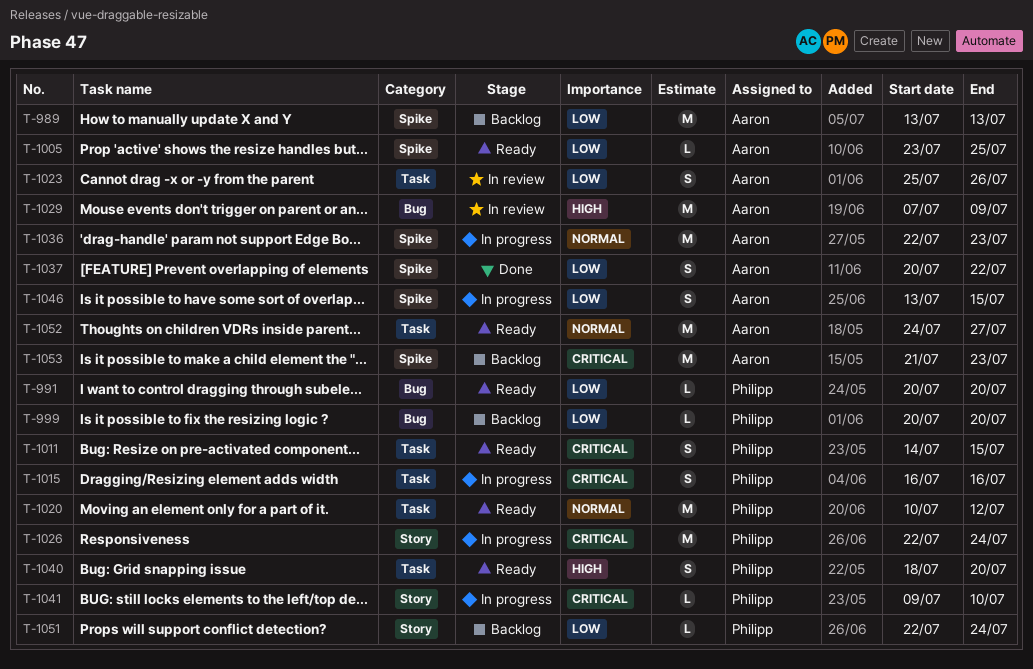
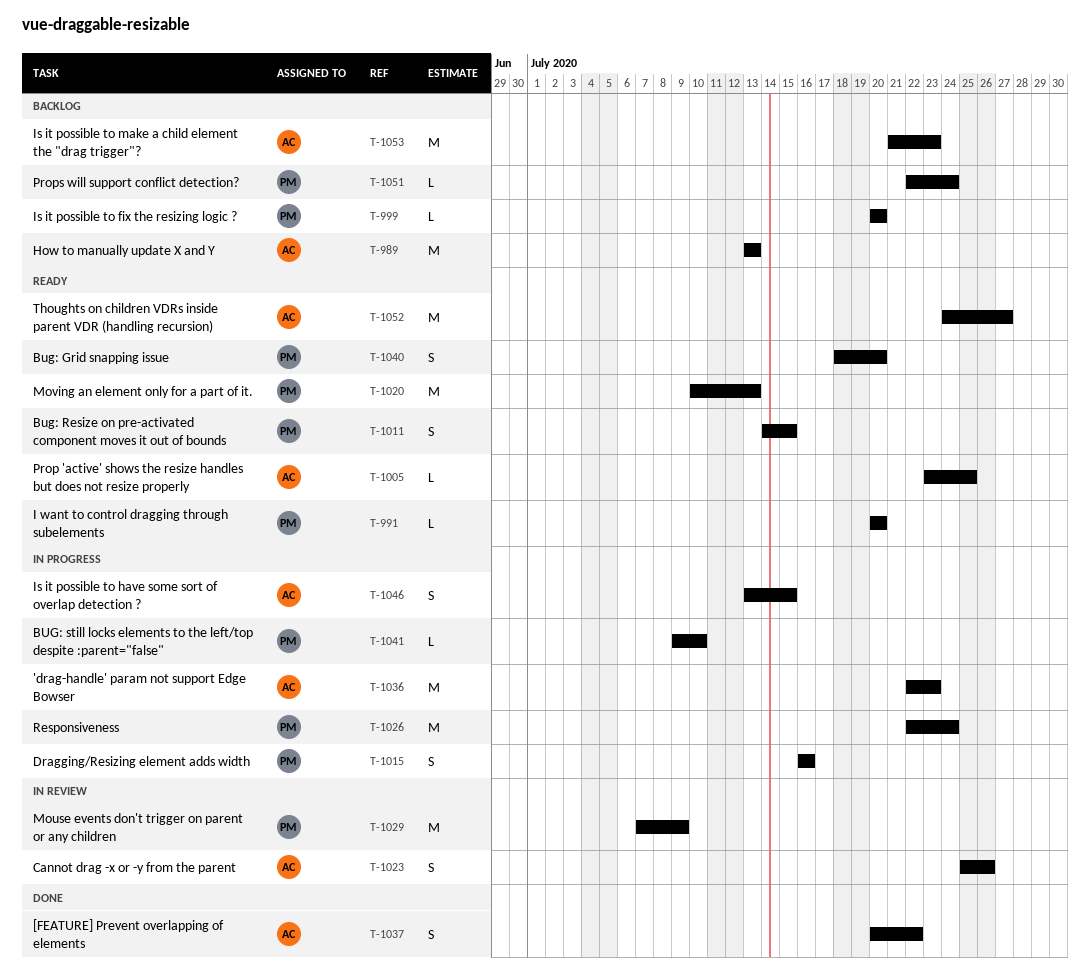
T-1020, due: Jul 12 -> Jul 13
T-1029, owner: Aaron -> Philipp

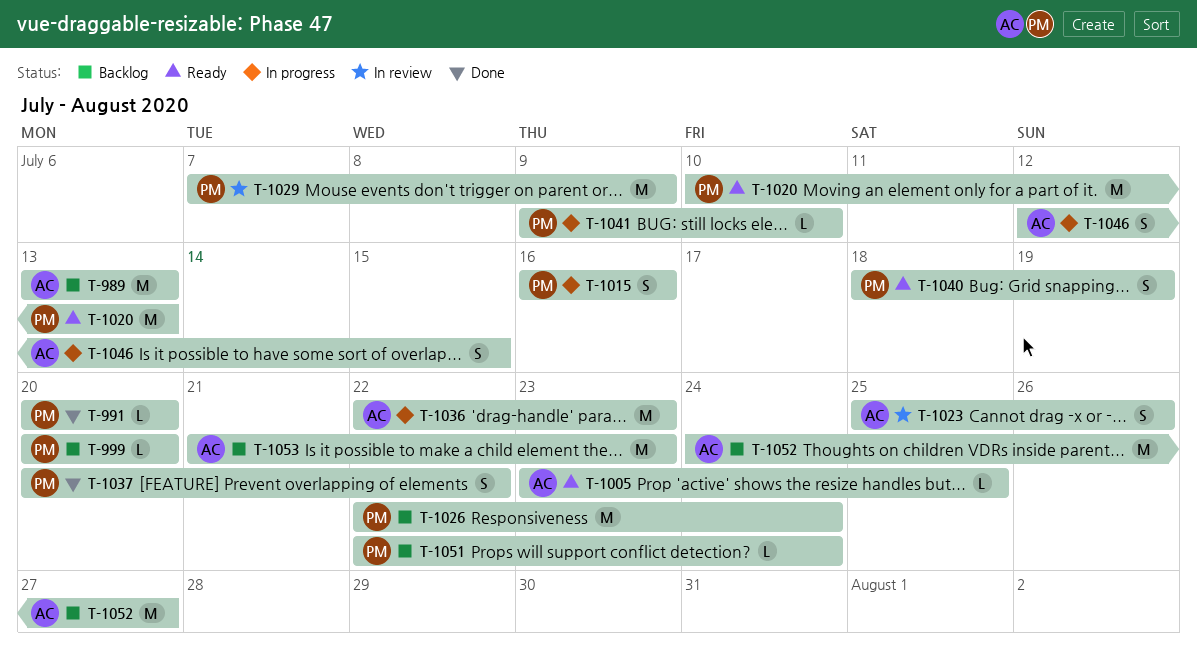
T-991, status: Ready -> Done
T-1011: present -> none
T-1026, status: In progress -> Backlog
T-1037, owner: AC -> PM
T-1040, due: Jul 20 -> Jul 19
T-1046, start: Jul 13 -> Jul 12
T-1052, status: Ready -> Backlog

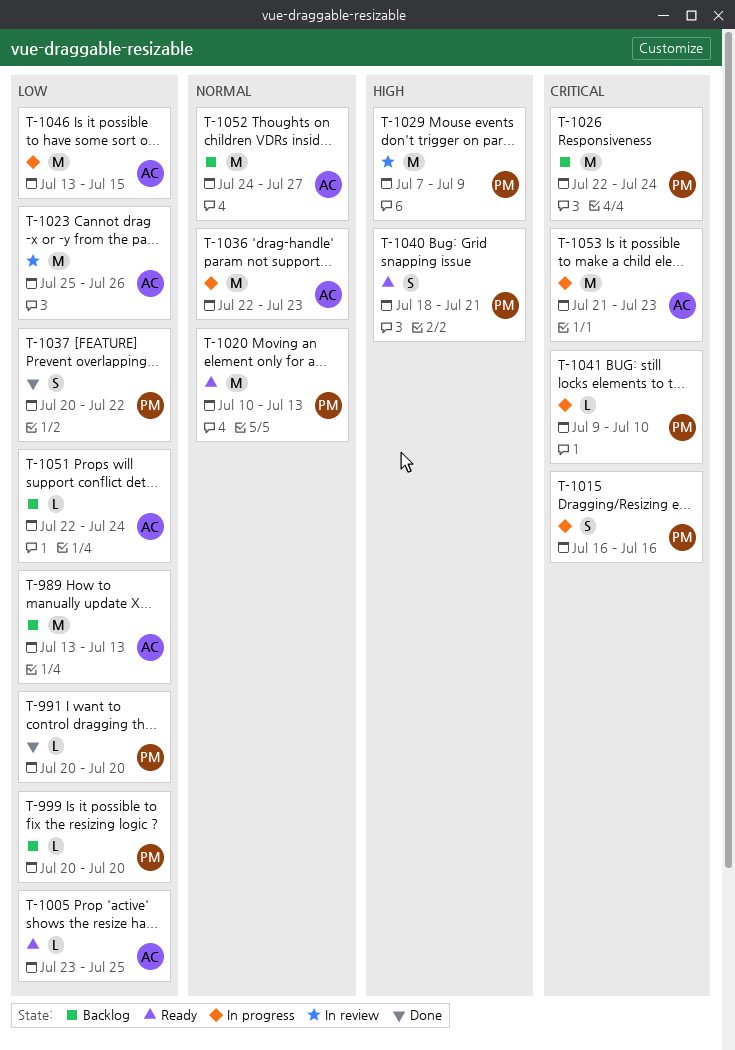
T-1023, estimate: S -> M
T-1040, due: Jul 19 -> Jul 21
T-1046, estimate: S -> M
T-1046, start: Jul 12 -> Jul 13
T-1051, owner: PM -> AC
T-1053, status: Backlog -> In progress

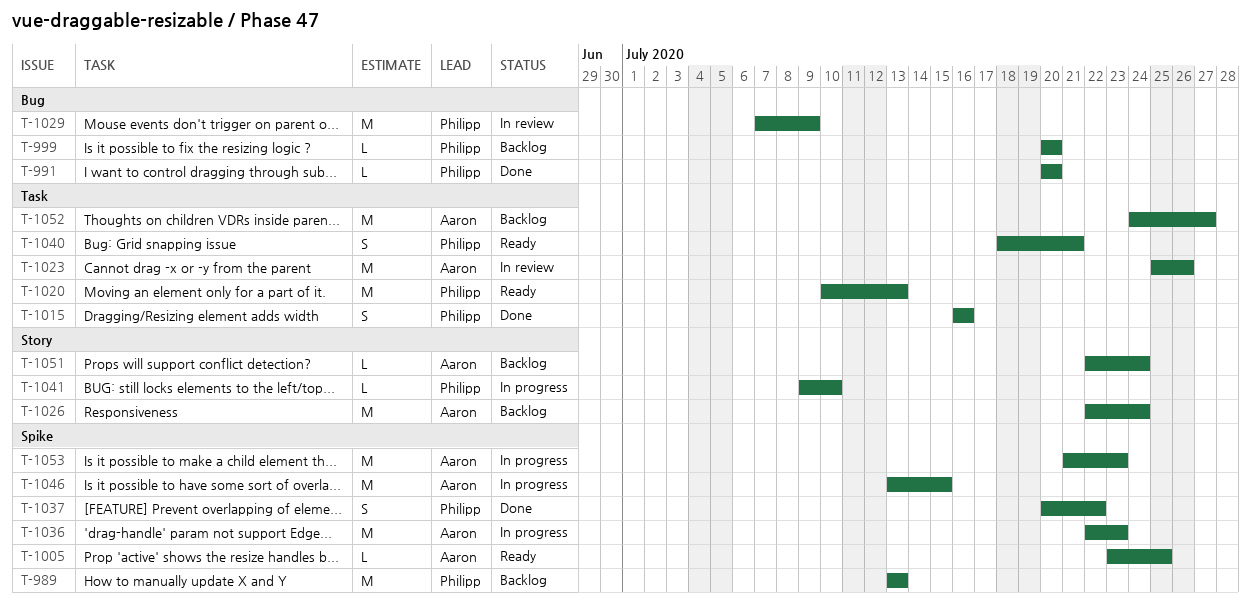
T-989, owner: Aaron -> Philipp
T-1015, status: In progress -> Done
T-1026, owner: Philipp -> Aaron

